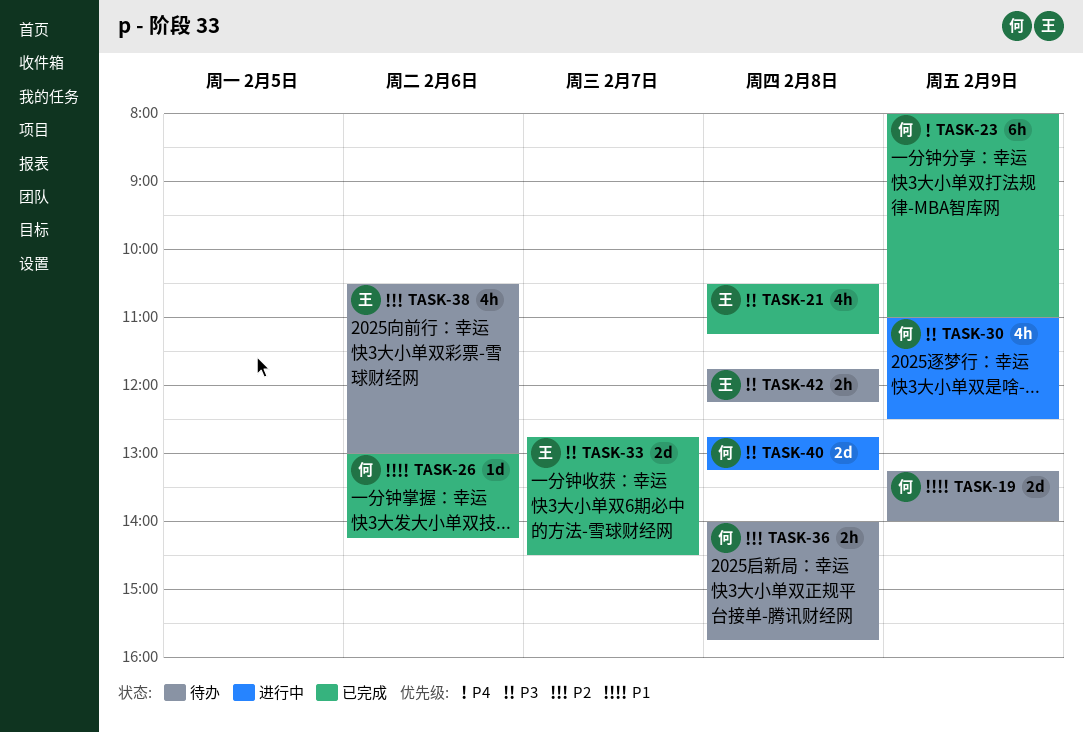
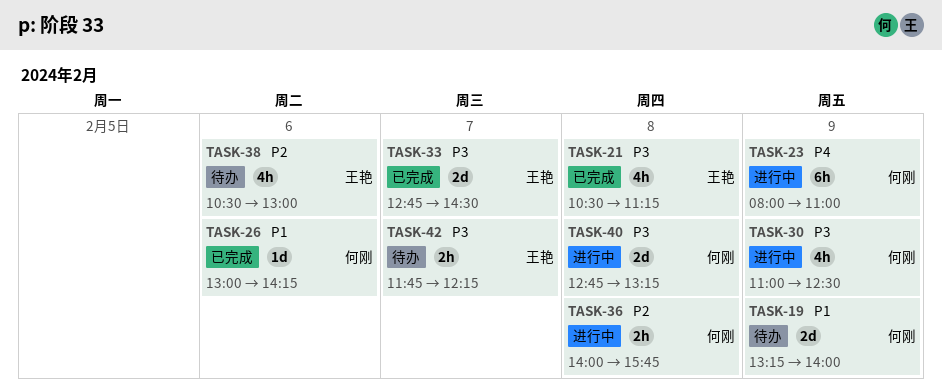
TASK-23, status: 已完成 -> 进行中
TASK-36, status: 待办 -> 进行中
TASK-42, day: Feb 8 -> Feb 7

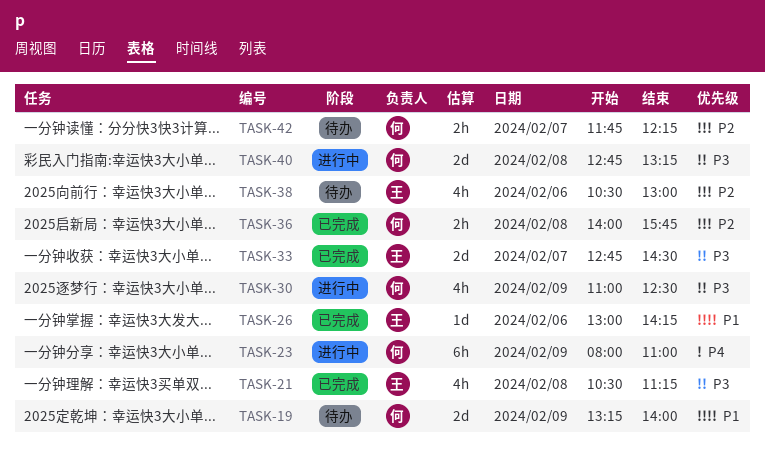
TASK-26, owner: 何刚 -> 王艳
TASK-36, status: 进行中 -> 已完成
TASK-42, owner: 王艳 -> 何刚
TASK-42, priority: P3 -> P2

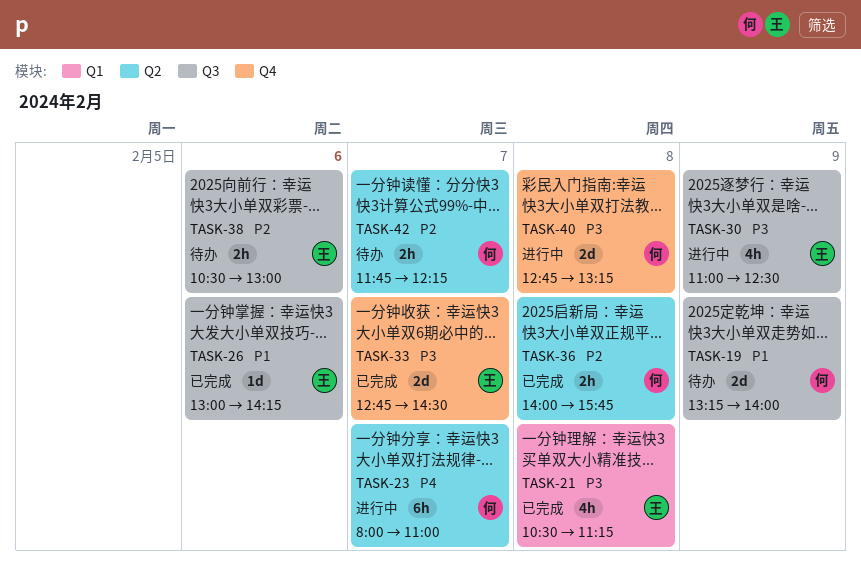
TASK-23, day: Feb 9 -> Feb 7
TASK-30, owner: 何 -> 王
TASK-38, estimate: 4h -> 2h

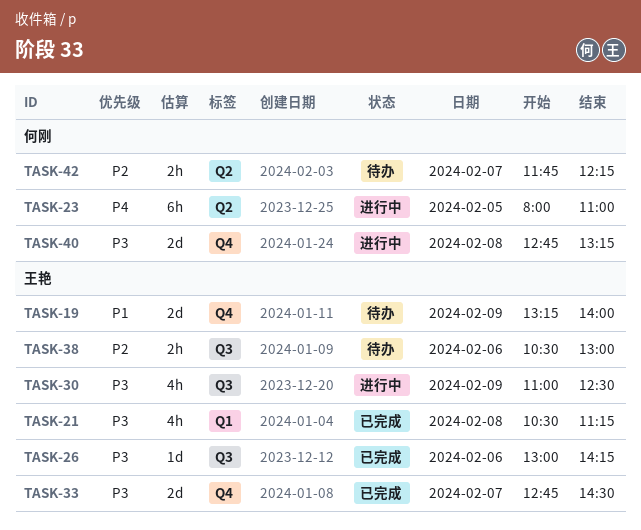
TASK-19, owner: 何刚 -> 王艳
TASK-19, label: Q3 -> Q4
TASK-23, day: Feb 7 -> Feb 5
TASK-26, priority: P1 -> P3
TASK-36: present -> none

